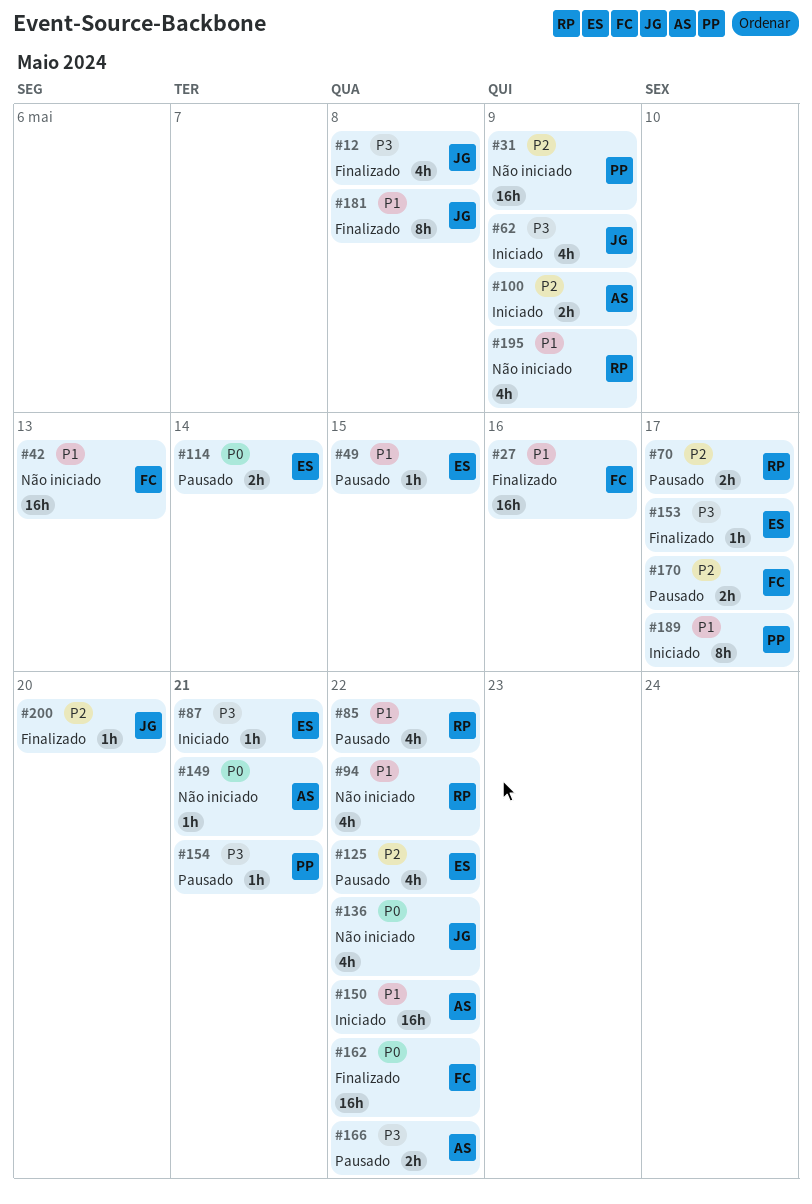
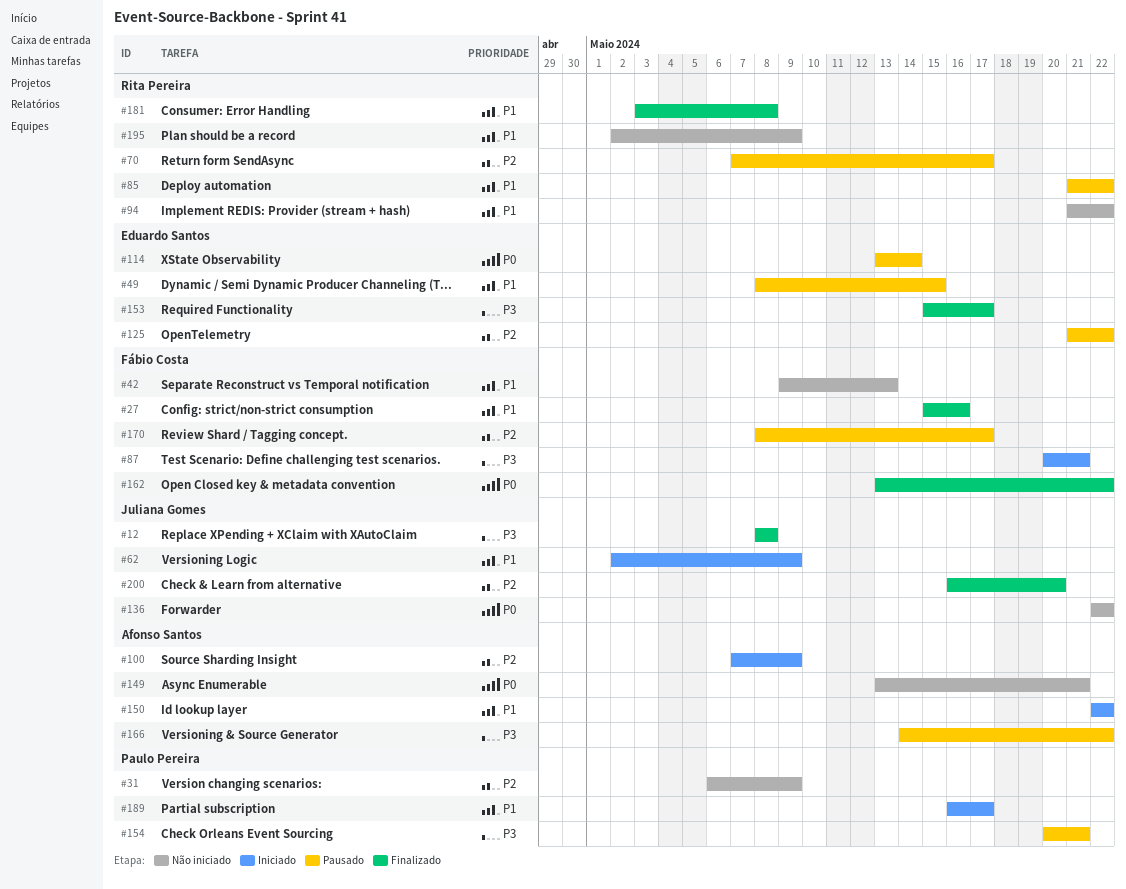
#62, priority: P3 -> P1
#87, owner: Eduardo Santos -> Fábio Costa
#181, owner: Juliana Gomes -> Rita Pereira

